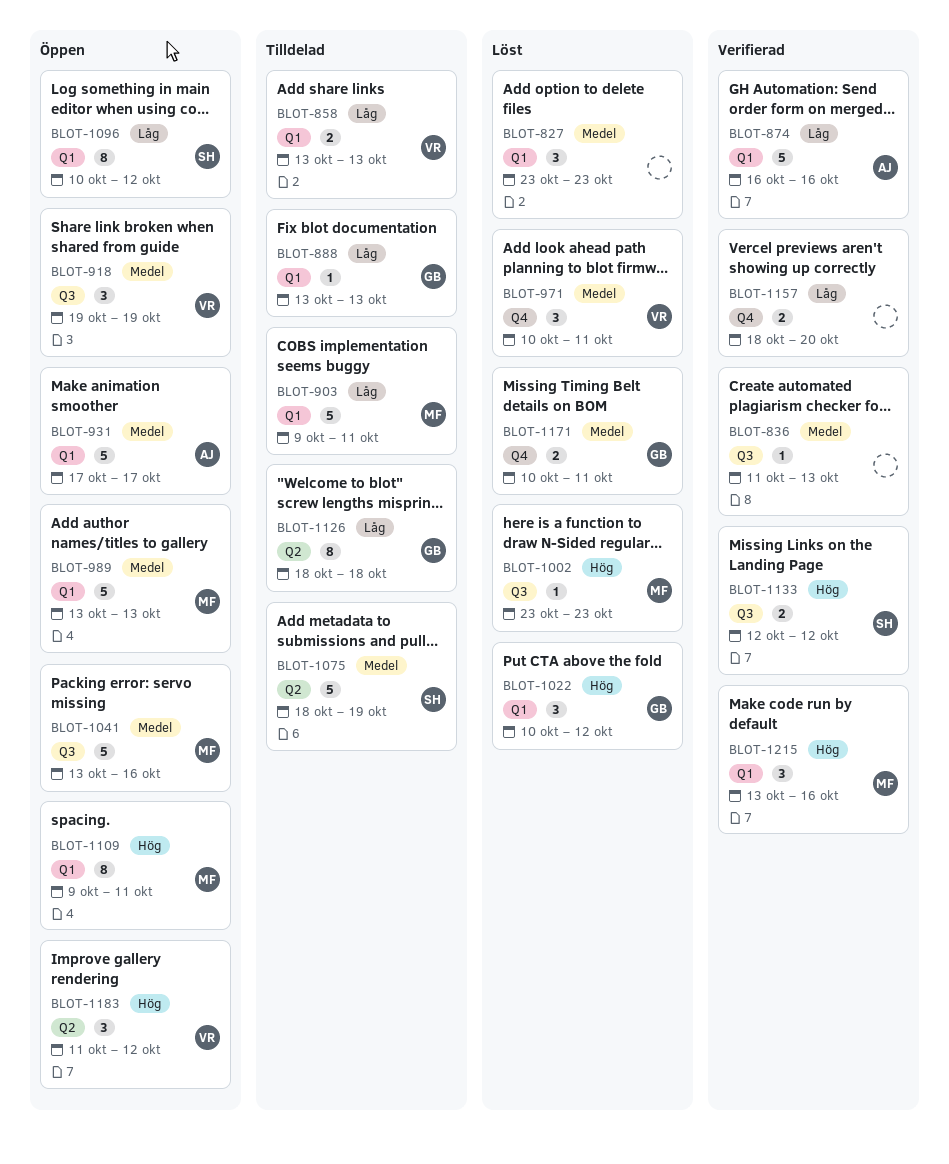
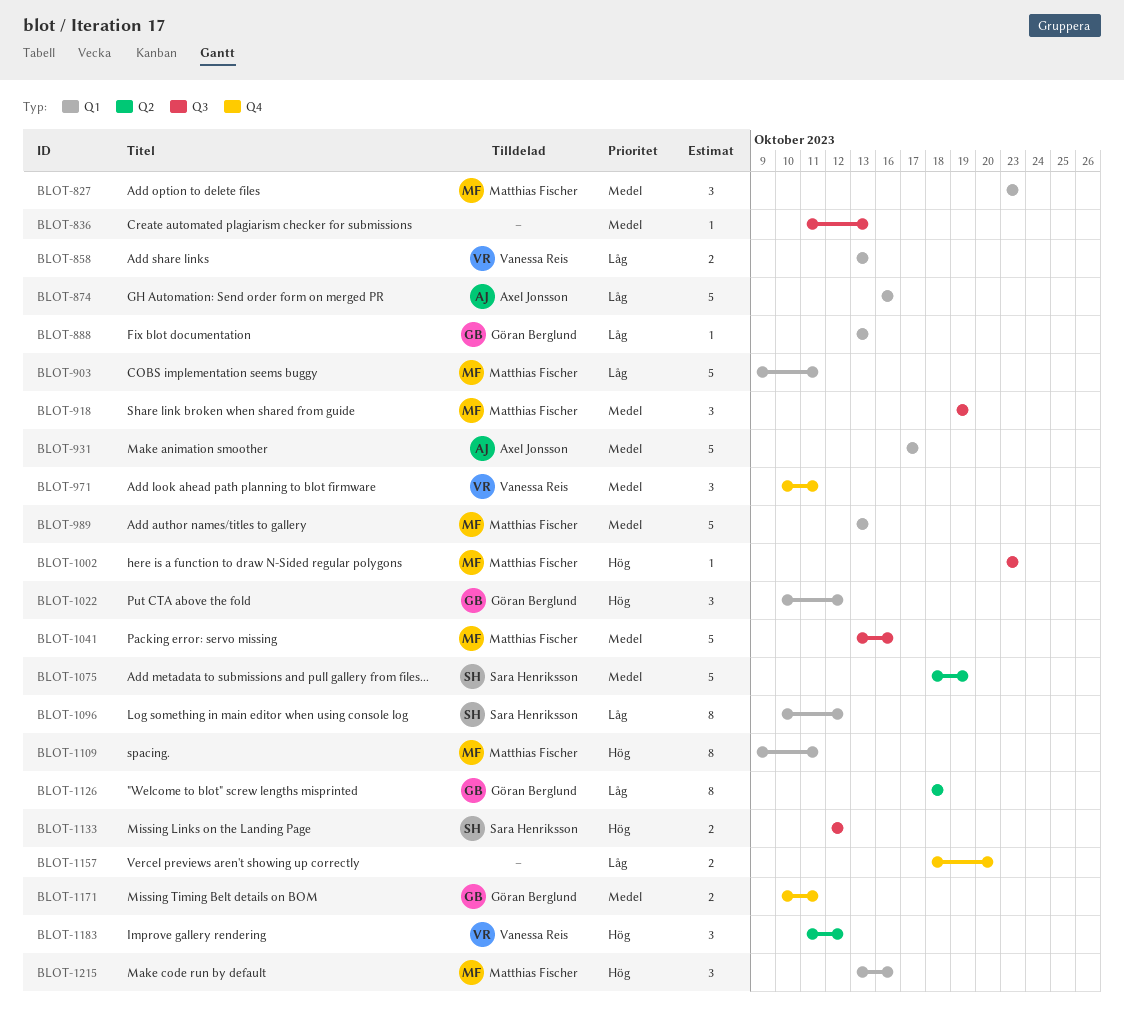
BLOT-827, owner: none -> Matthias Fischer
BLOT-918, owner: Vanessa Reis -> Matthias Fischer

